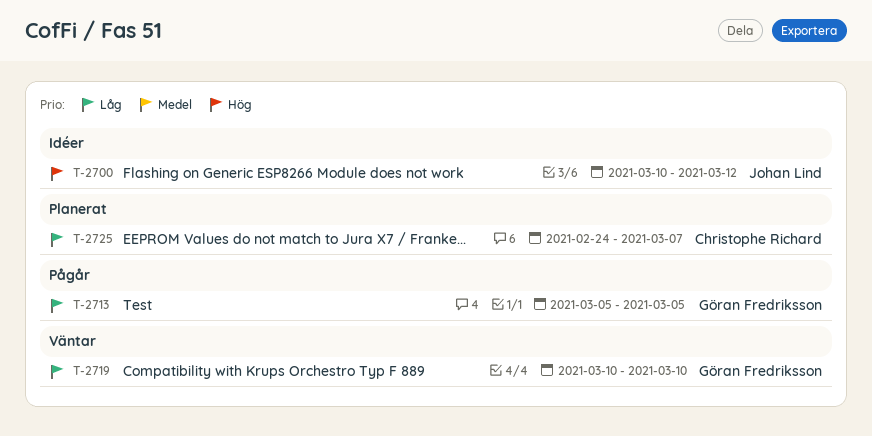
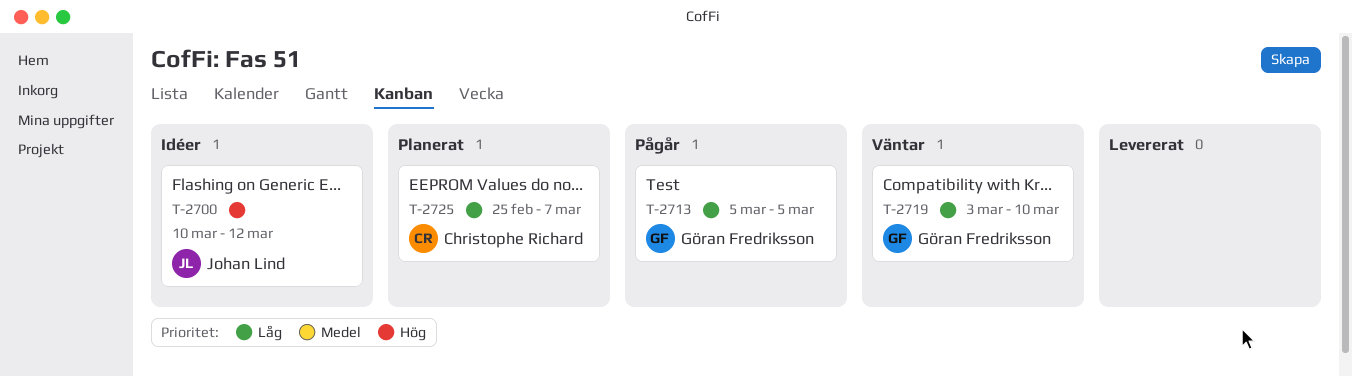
T-2719, start: Mar 10 -> Mar 3
T-2725, start: Feb 24 -> Feb 25

